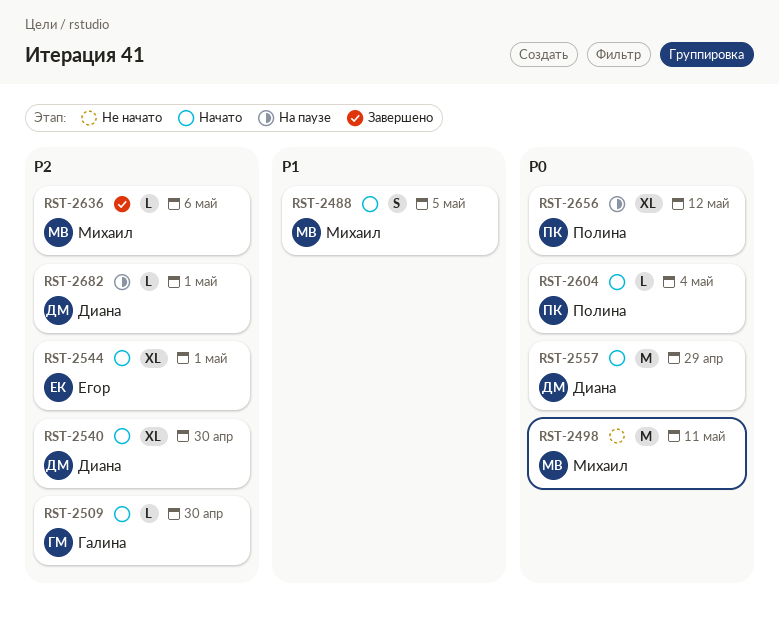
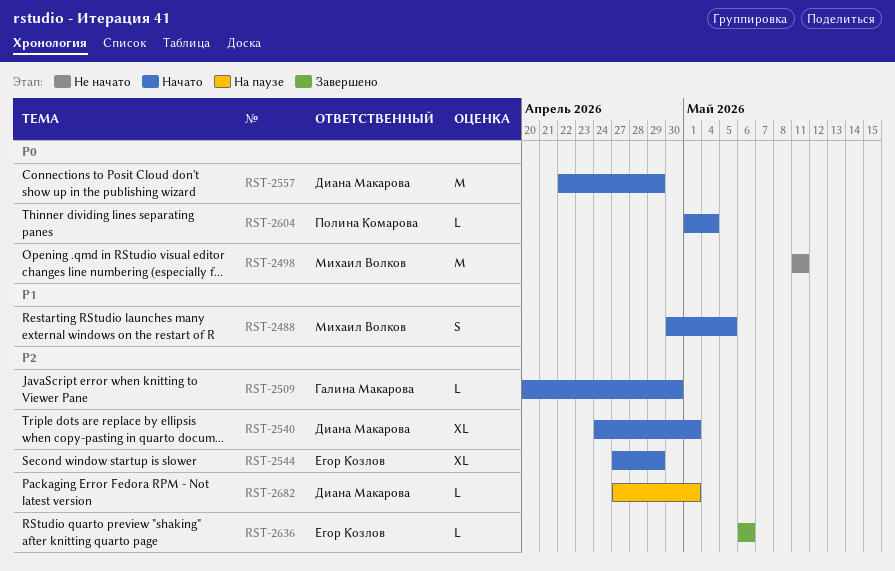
RST-2540, due: Apr 30 -> May 1
RST-2544, due: May 1 -> Apr 29
RST-2636, owner: Михаил Волков -> Егор Козлов
RST-2656: present -> none

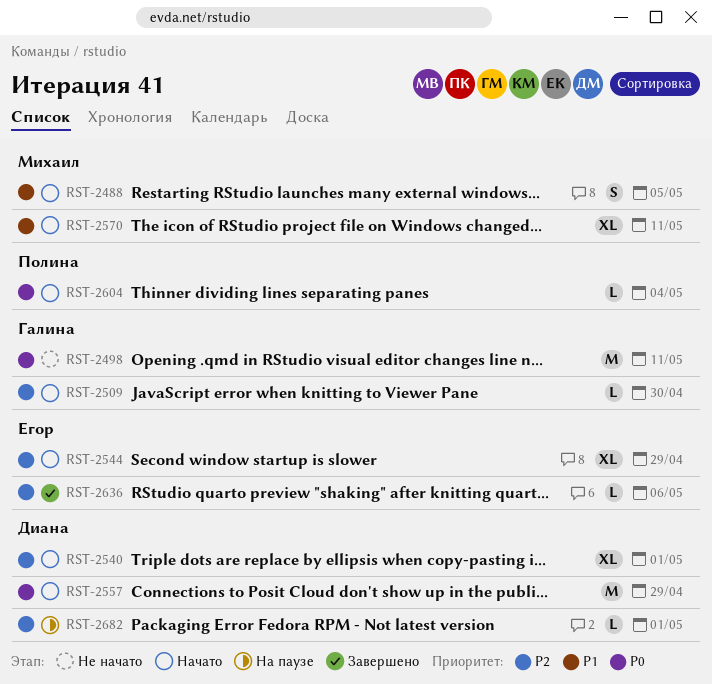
RST-2498, owner: Михаил Волков -> Галина Макарова
RST-2570: none -> present

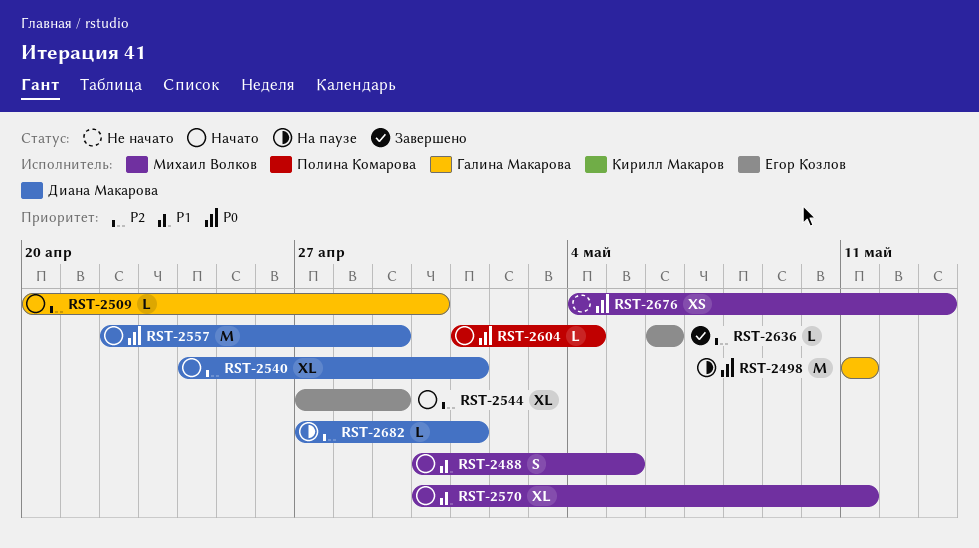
RST-2498, status: Не начато -> На паузе
RST-2676: none -> present

